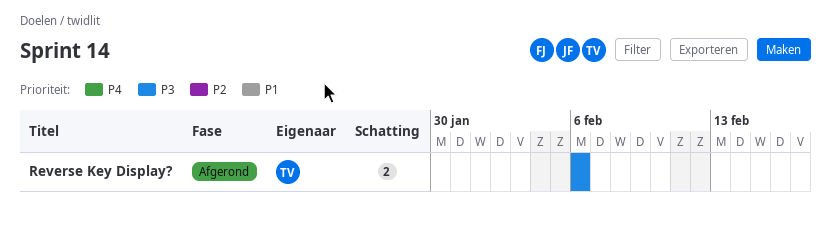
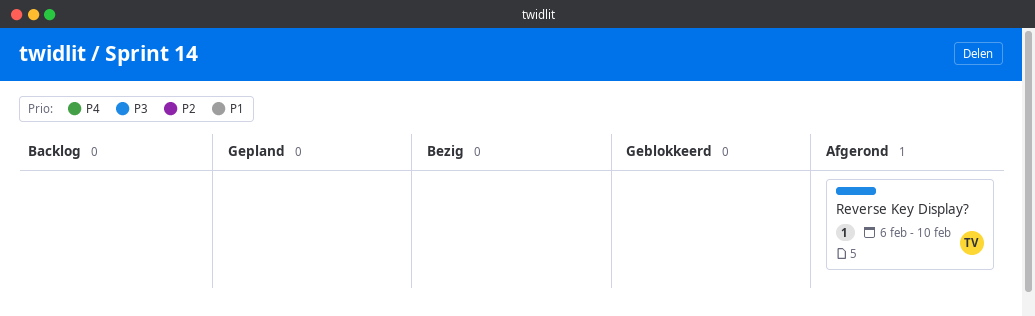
Reverse Key Display?, estimate: 2 -> 1
Reverse Key Display?, due: Feb 6 -> Feb 10

